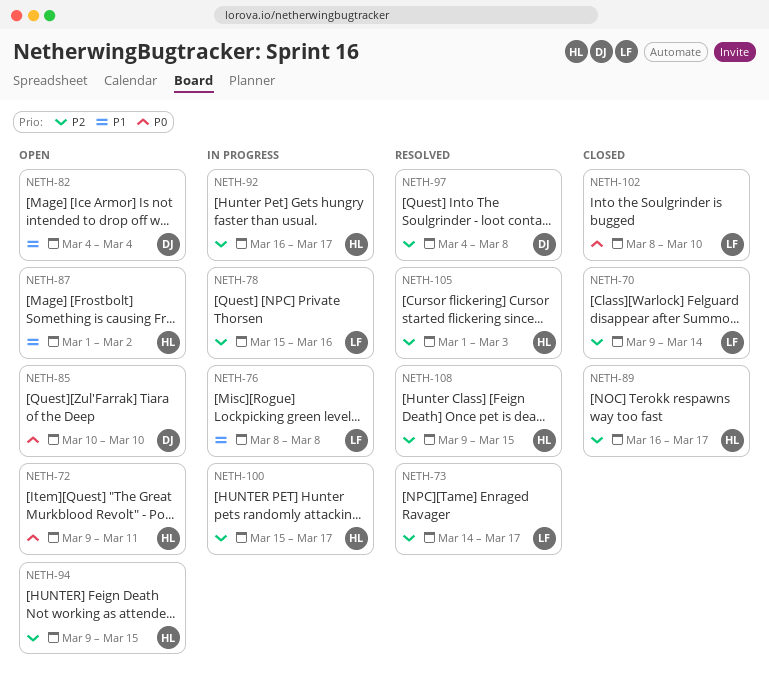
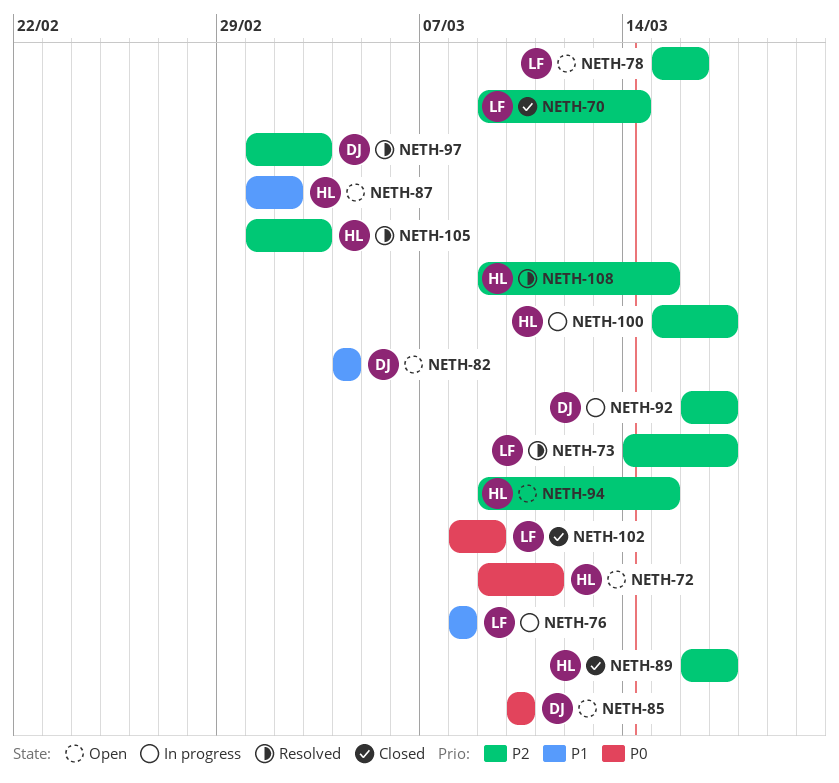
NETH-78, status: In progress -> Open
NETH-92, owner: HL -> DJ
NETH-97, start: Mar 4 -> Mar 1
NETH-97, due: Mar 8 -> Mar 3
NETH-102, due: Mar 10 -> Mar 9

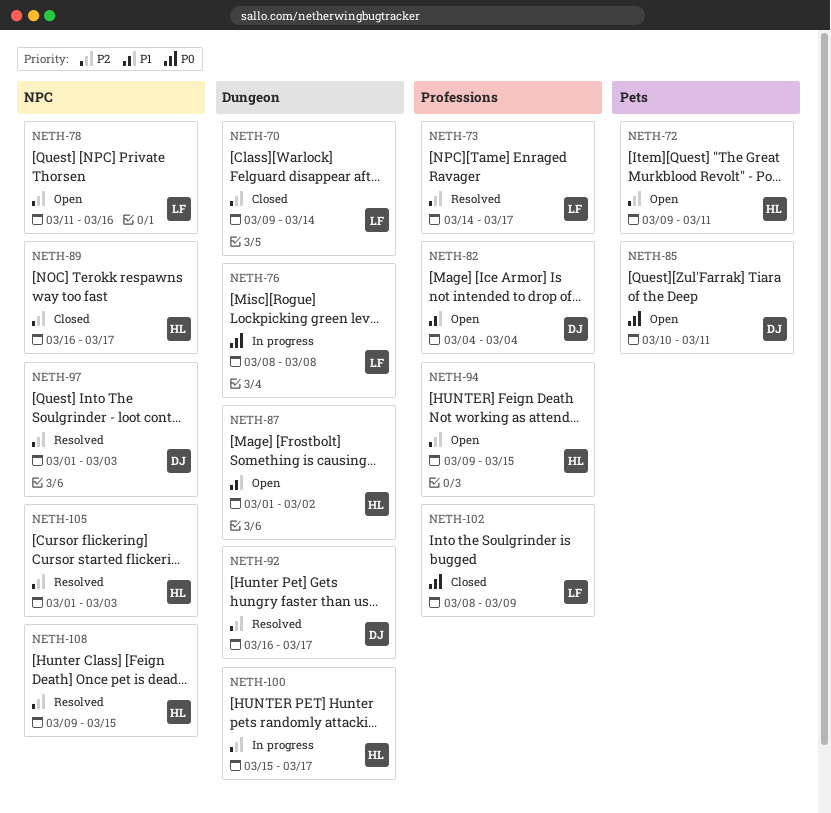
NETH-72, priority: P0 -> P2
NETH-76, priority: P1 -> P0
NETH-78, start: Mar 15 -> Mar 11
NETH-85, due: Mar 10 -> Mar 11
NETH-92, status: In progress -> Resolved

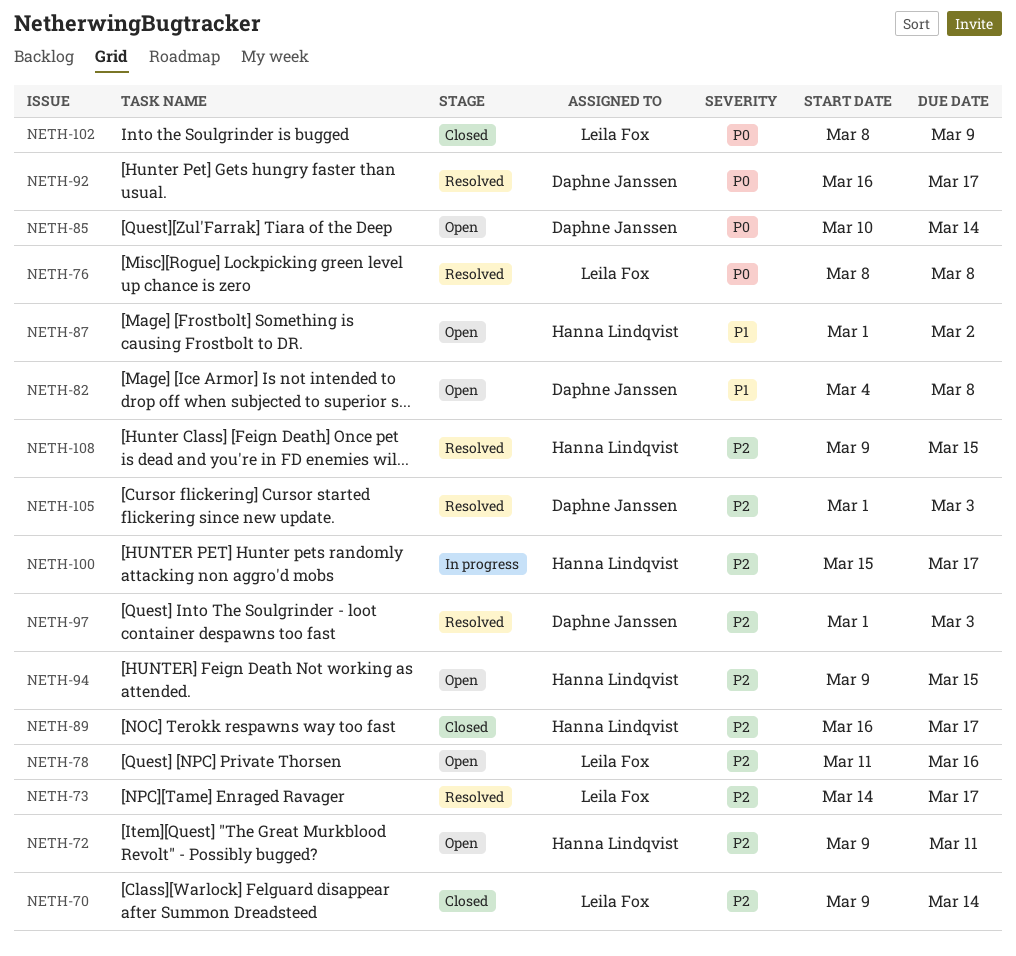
NETH-76, status: In progress -> Resolved
NETH-82, due: Mar 4 -> Mar 8
NETH-85, due: Mar 11 -> Mar 14
NETH-92, priority: P2 -> P0
NETH-105, owner: Hanna Lindqvist -> Daphne Janssen

